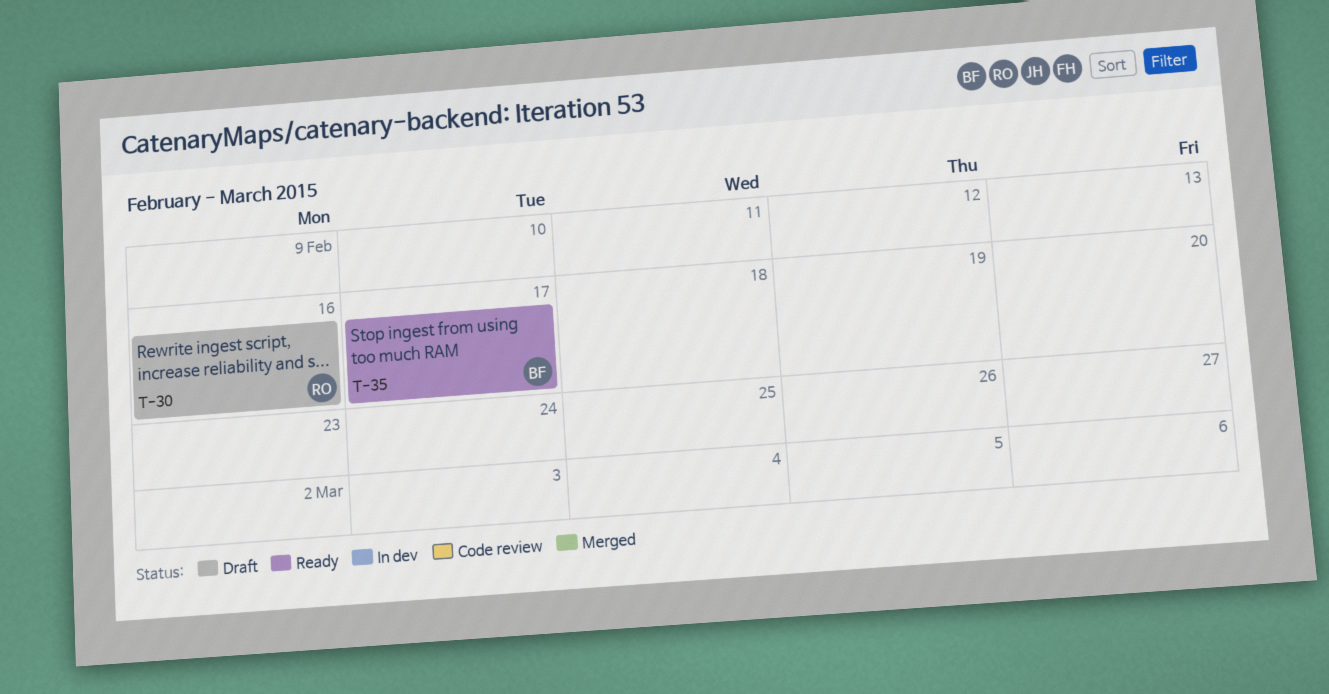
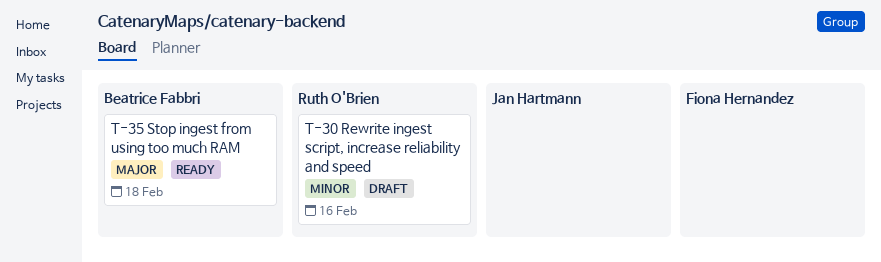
T-35, due: Feb 17 -> Feb 18

